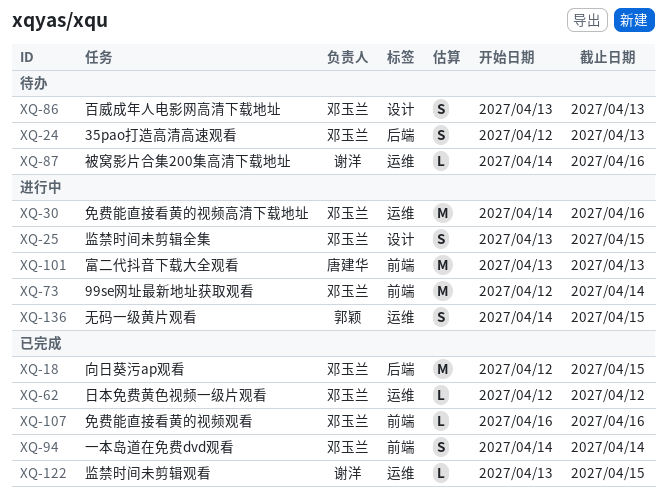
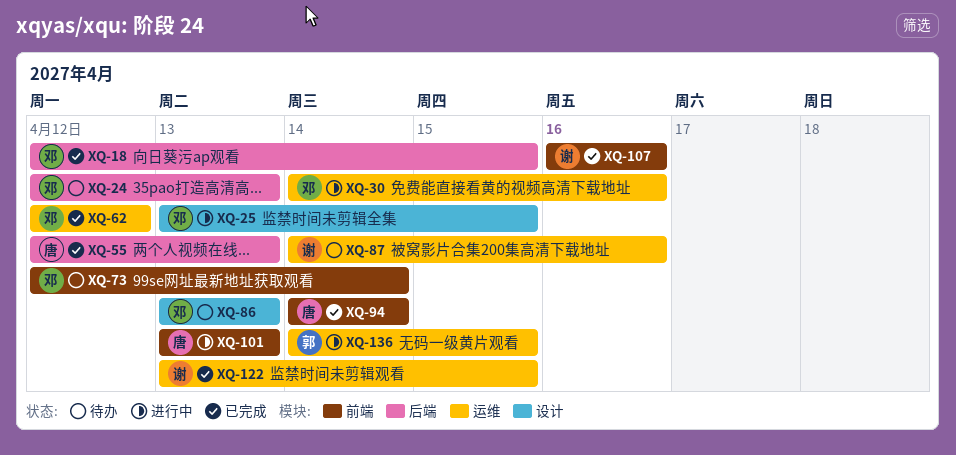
XQ-55: none -> present
XQ-73, status: 进行中 -> 待办
XQ-94, owner: 邓玉兰 -> 唐建华
XQ-107, owner: 邓玉兰 -> 谢洋

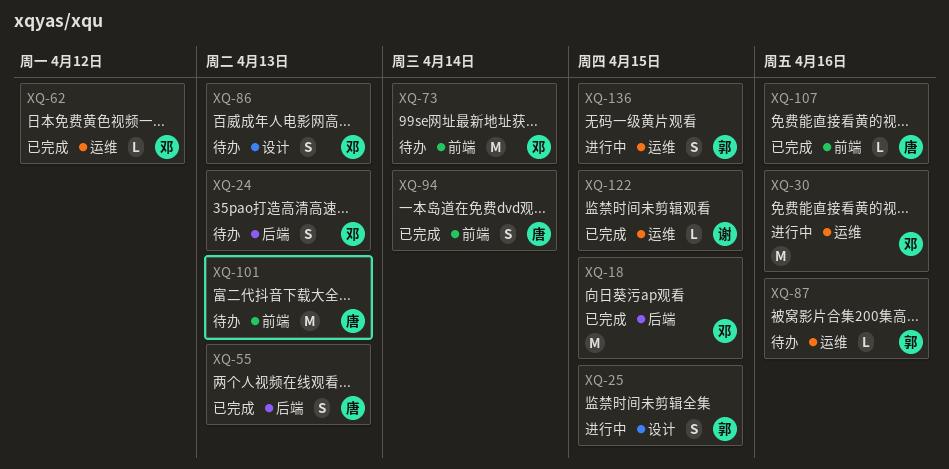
XQ-25, owner: 邓 -> 郭
XQ-87, owner: 谢 -> 郭
XQ-101, status: 进行中 -> 待办
XQ-107, owner: 谢 -> 唐

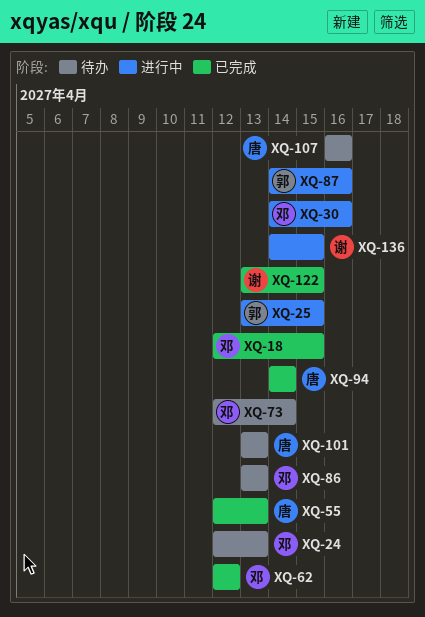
XQ-87, status: 待办 -> 进行中
XQ-107, status: 已完成 -> 待办
XQ-136, owner: 郭 -> 谢

